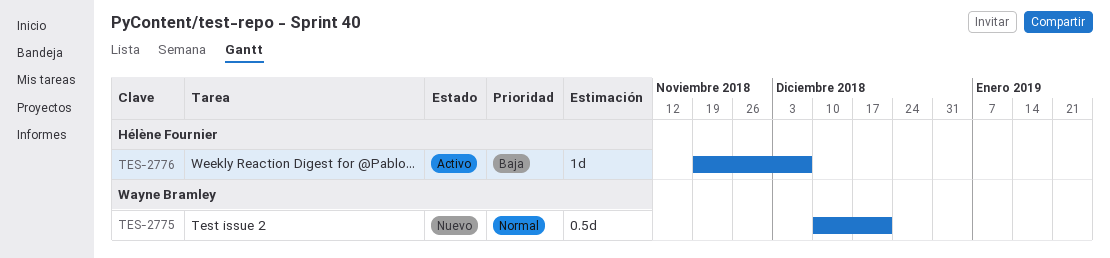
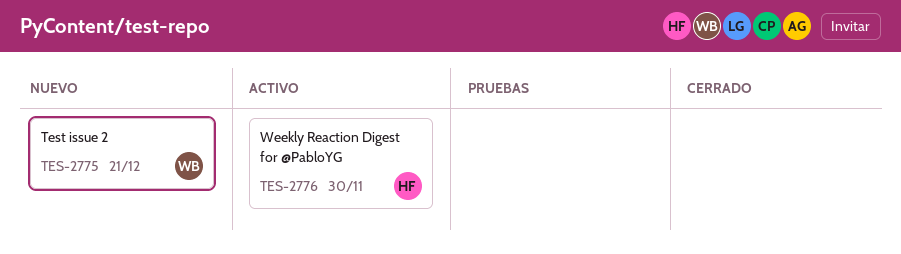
TES-2776, due: Dec 7 -> Nov 30

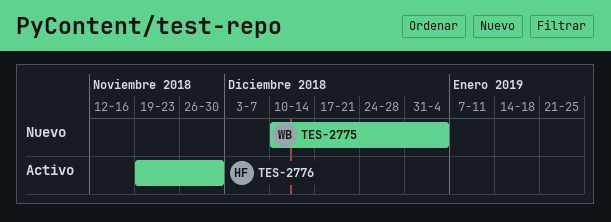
TES-2775, due: Dec 21 -> Jan 4

